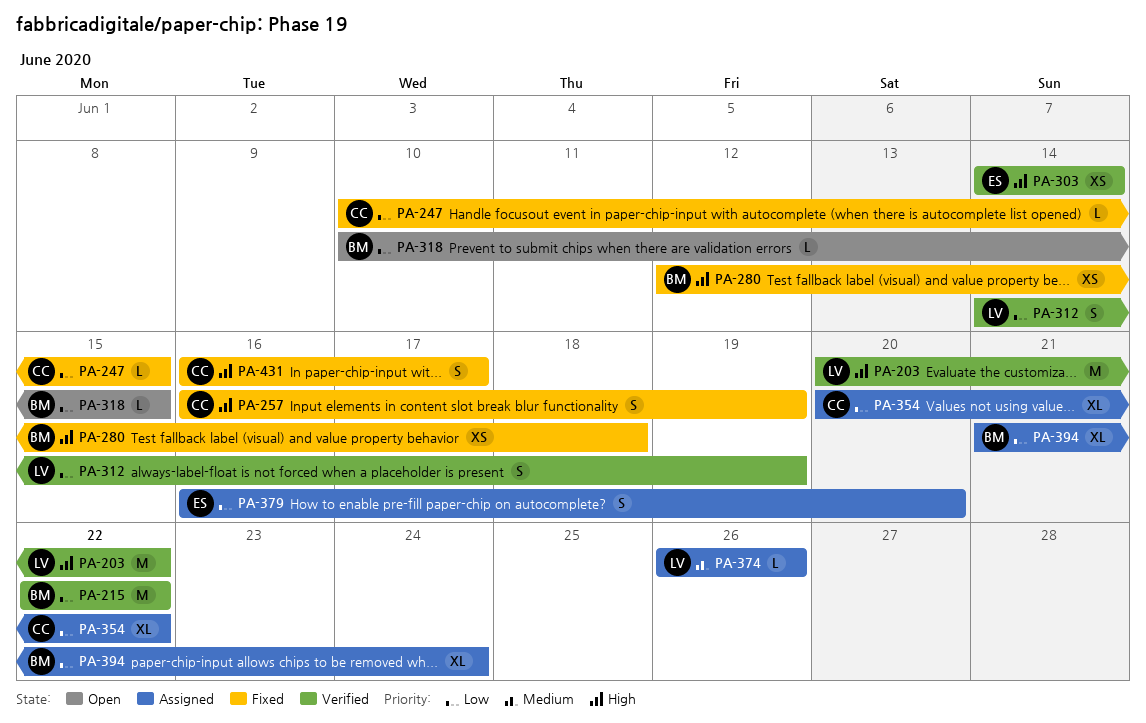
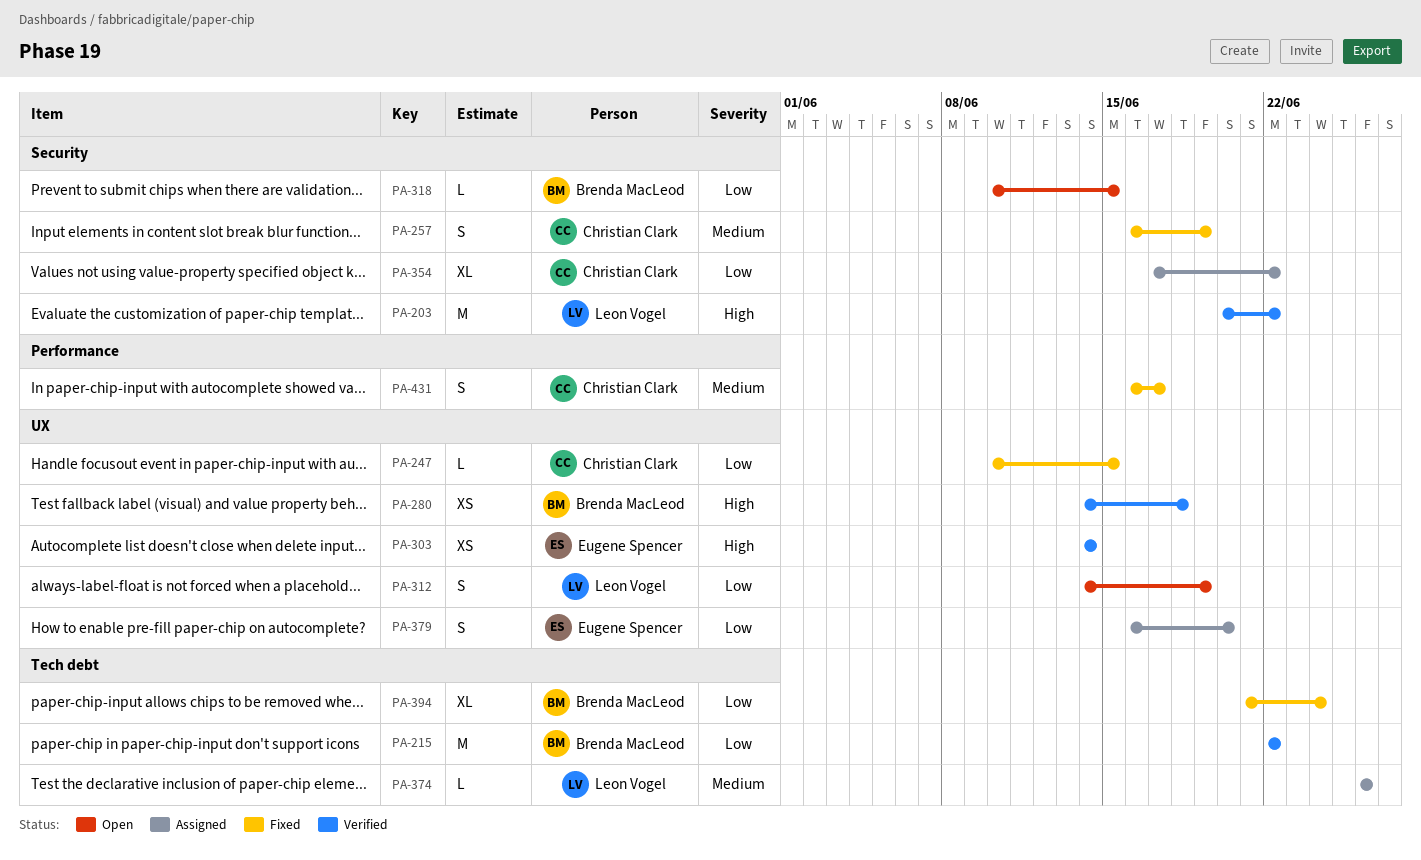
PA-257, priority: High -> Medium
PA-280, status: Fixed -> Verified
PA-280, start: Jun 12 -> Jun 14
PA-312, status: Verified -> Open
PA-354, start: Jun 20 -> Jun 17
PA-394, status: Assigned -> Fixed
PA-431, priority: High -> Medium

